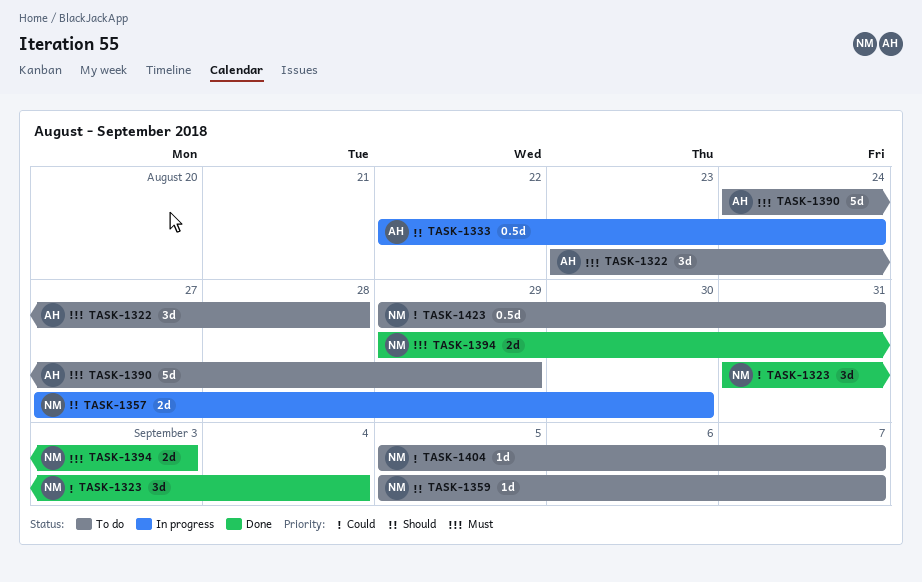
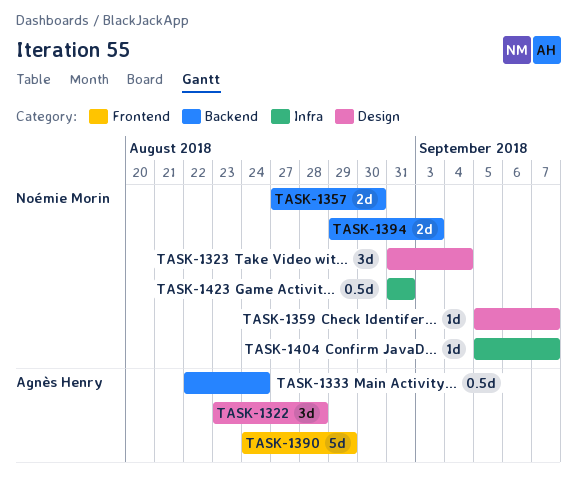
TASK-1423, start: Aug 29 -> Aug 31

